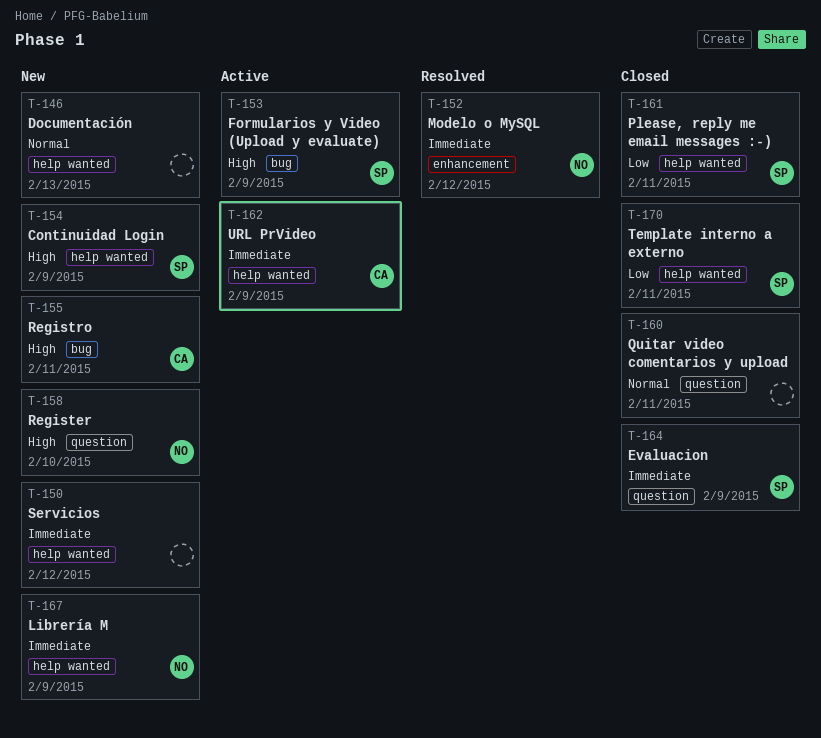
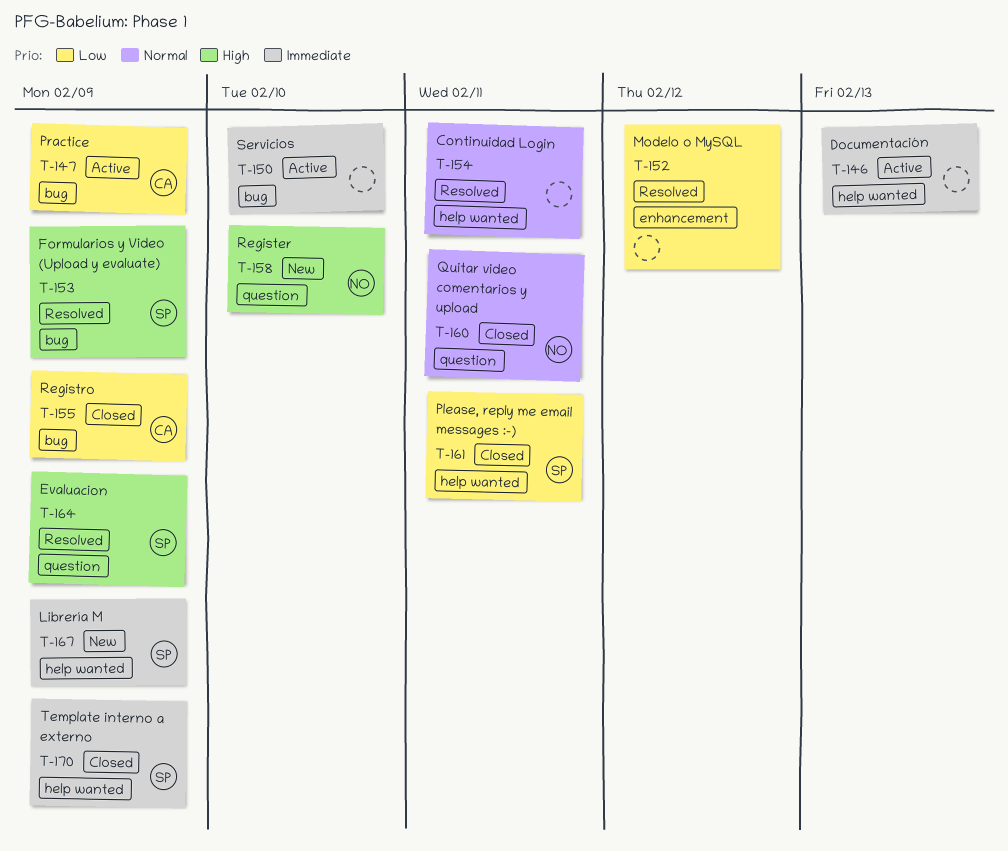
T-146, status: New -> Active
T-146, priority: Normal -> Immediate
T-147: none -> present
T-150, status: New -> Active
T-150, label: help wanted -> bug
T-150, due: Feb 12 -> Feb 10
T-152, owner: NO -> none
T-152, priority: Immediate -> Low
T-153, status: Active -> Resolved
T-154, status: New -> Resolved
T-154, owner: SP -> none
T-154, priority: High -> Normal
T-154, due: Feb 9 -> Feb 11
T-155, status: New -> Closed
T-155, priority: High -> Low
T-155, due: Feb 11 -> Feb 9
T-160, owner: none -> NO
T-162: present -> none
T-164, status: Closed -> Resolved
T-164, priority: Immediate -> High
T-167, owner: NO -> SP
T-170, priority: Low -> Immediate
T-170, due: Feb 11 -> Feb 9

